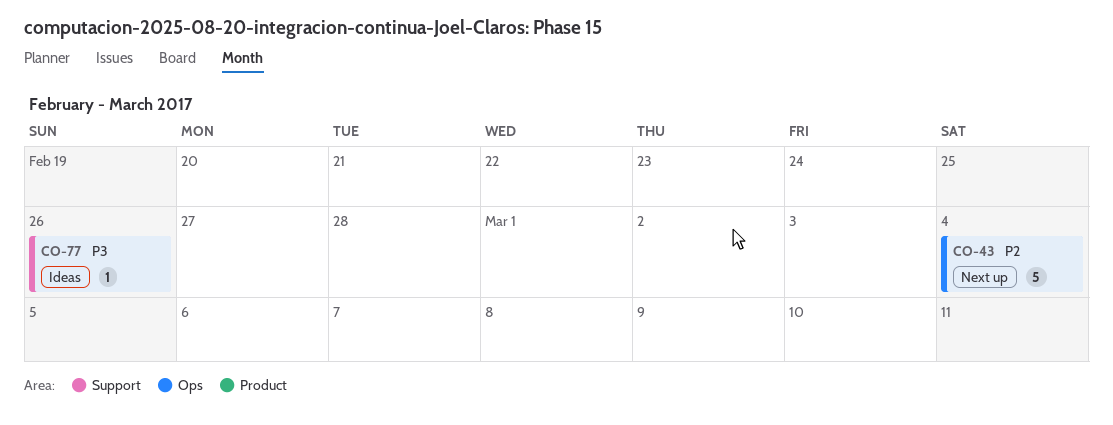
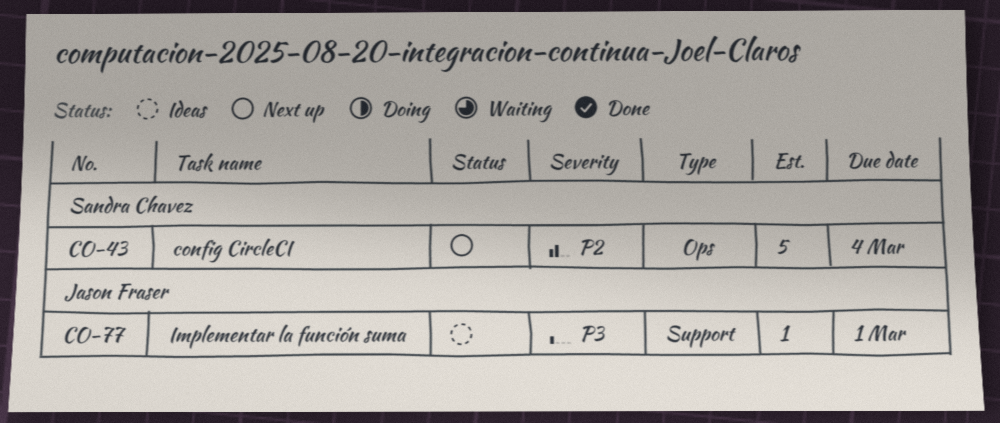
CO-77, due: Feb 26 -> Mar 1

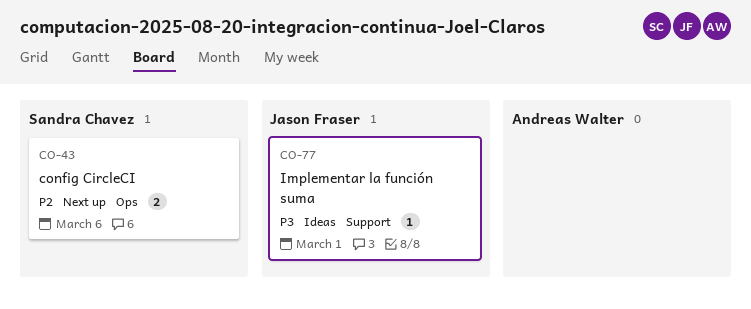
CO-43, estimate: 5 -> 2
CO-43, due: Mar 4 -> Mar 6

